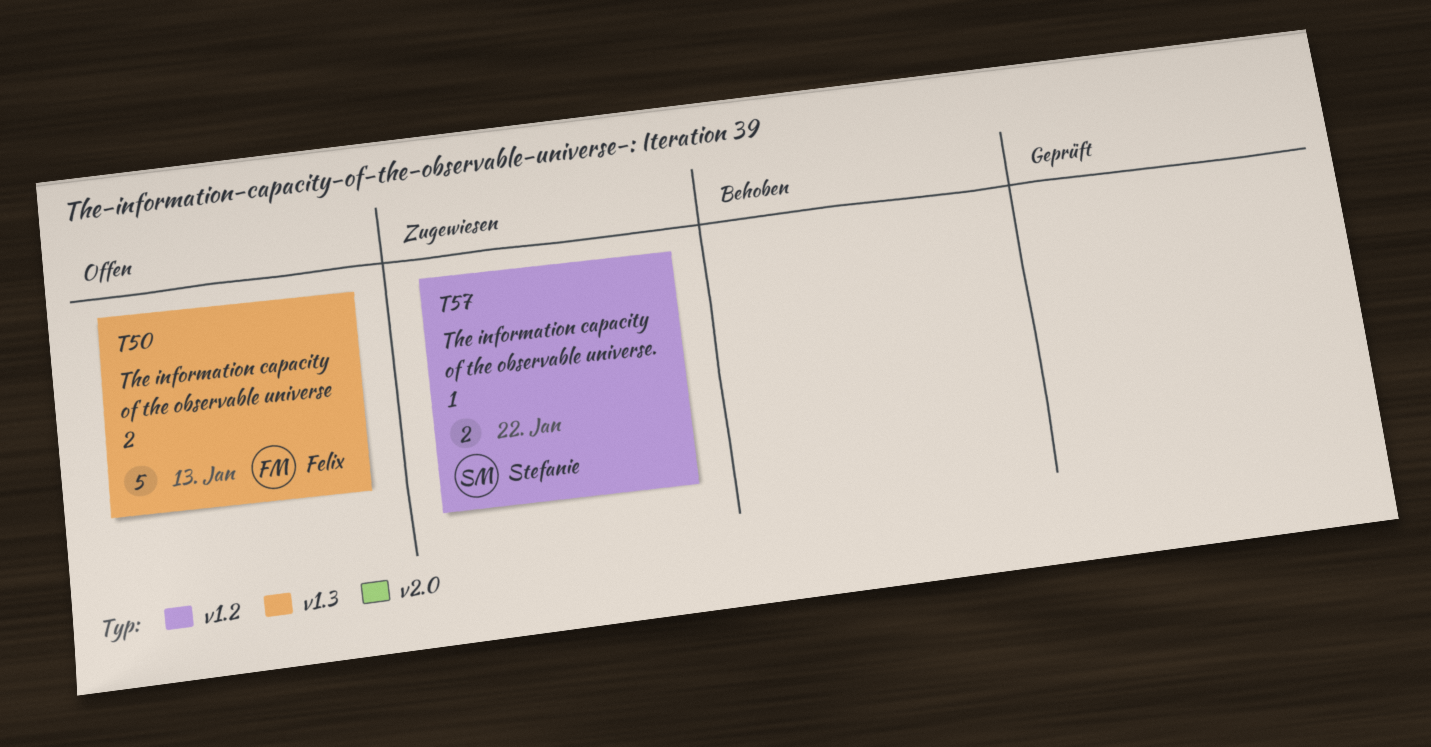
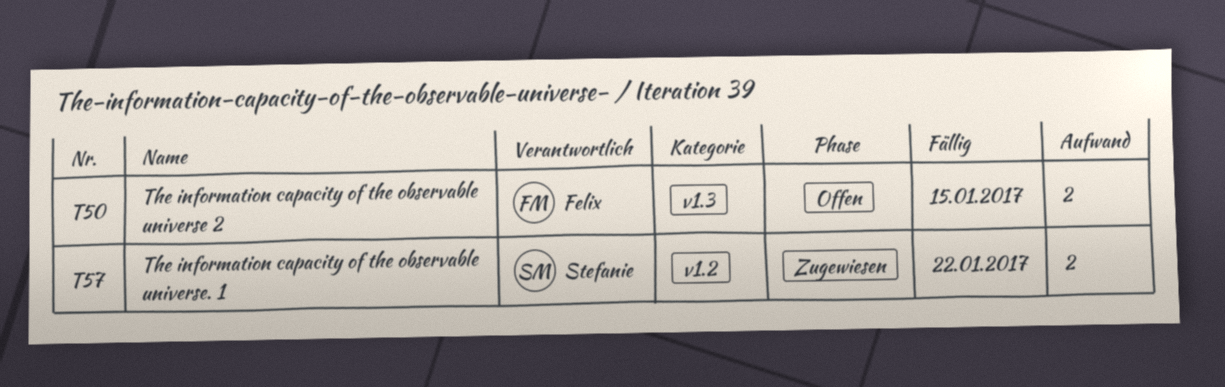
T50, estimate: 5 -> 2
T50, due: Jan 13 -> Jan 15

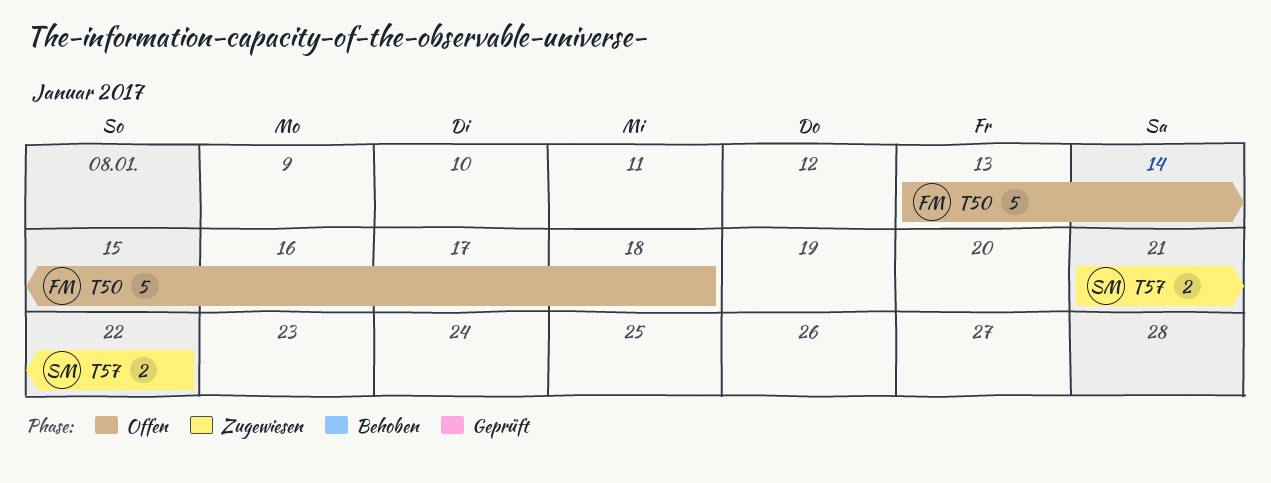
T50, estimate: 2 -> 5
T50, due: Jan 15 -> Jan 18

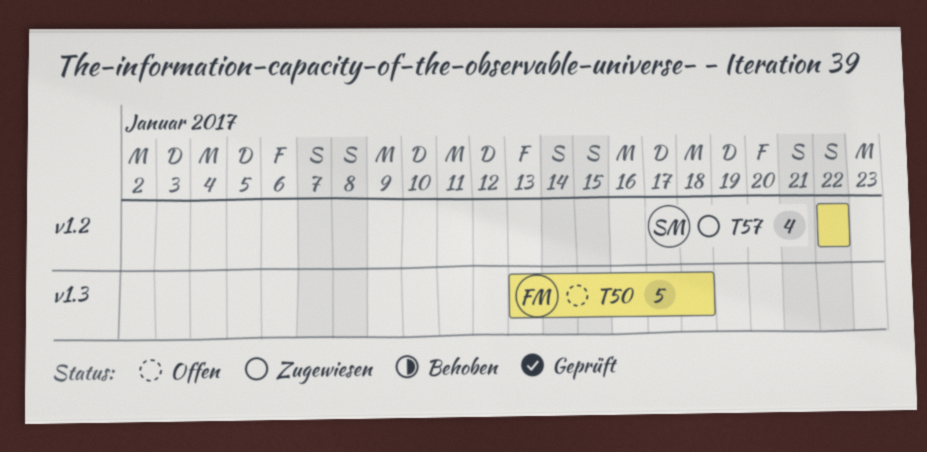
T57, estimate: 2 -> 4
T57, start: Jan 21 -> Jan 22

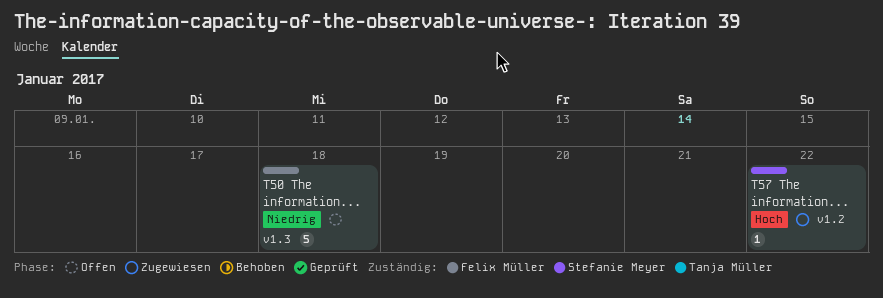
T57, estimate: 4 -> 1

